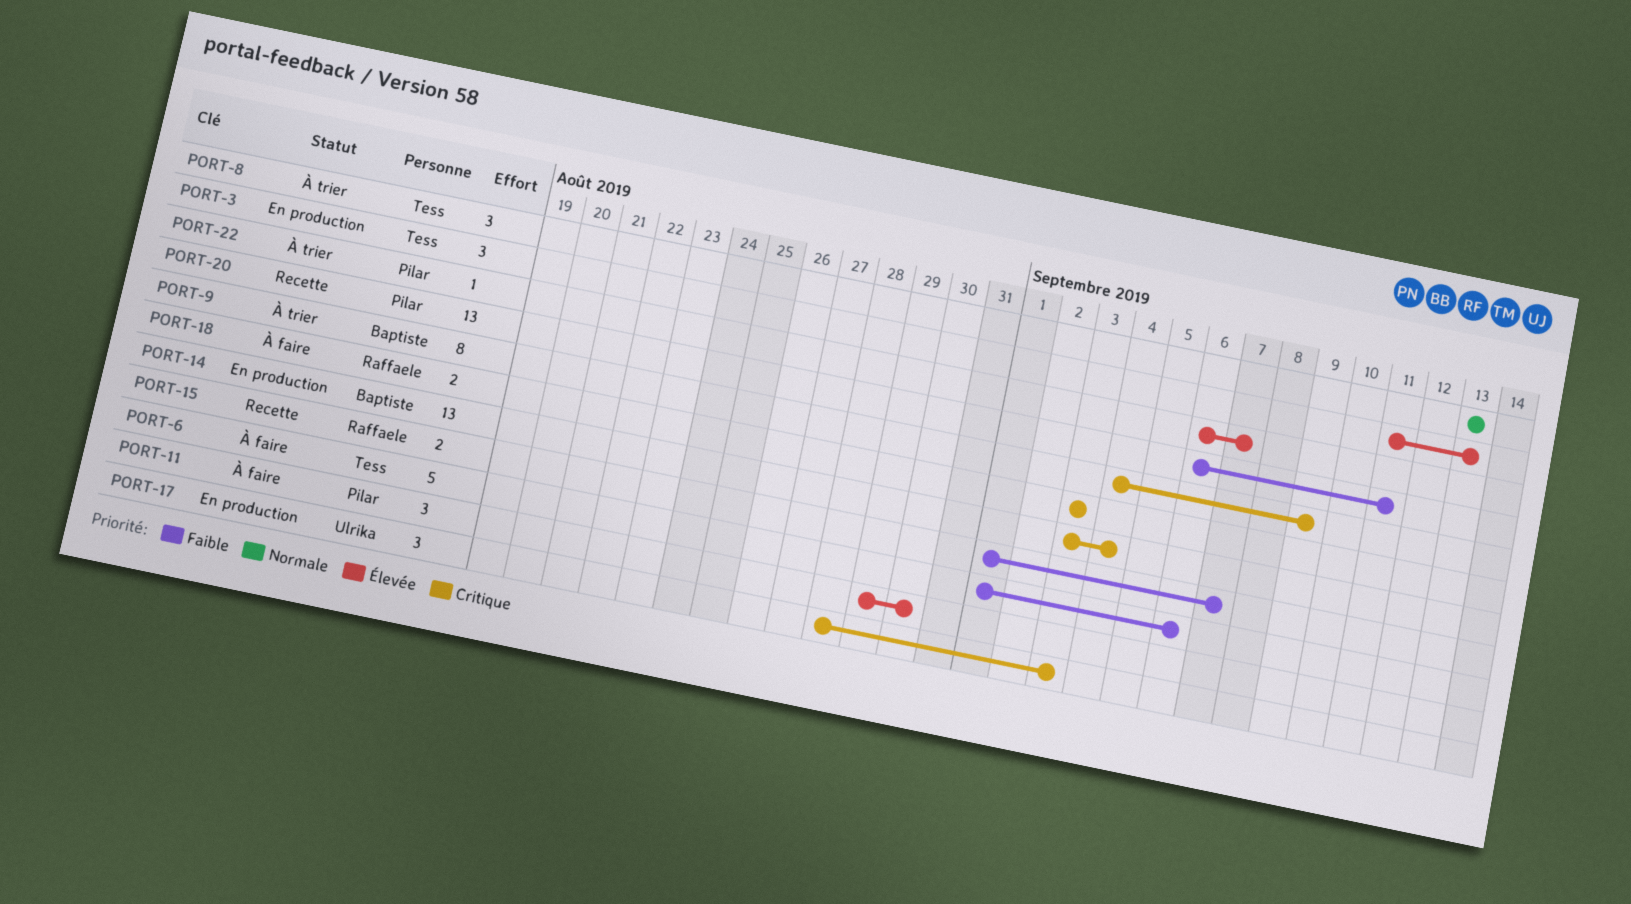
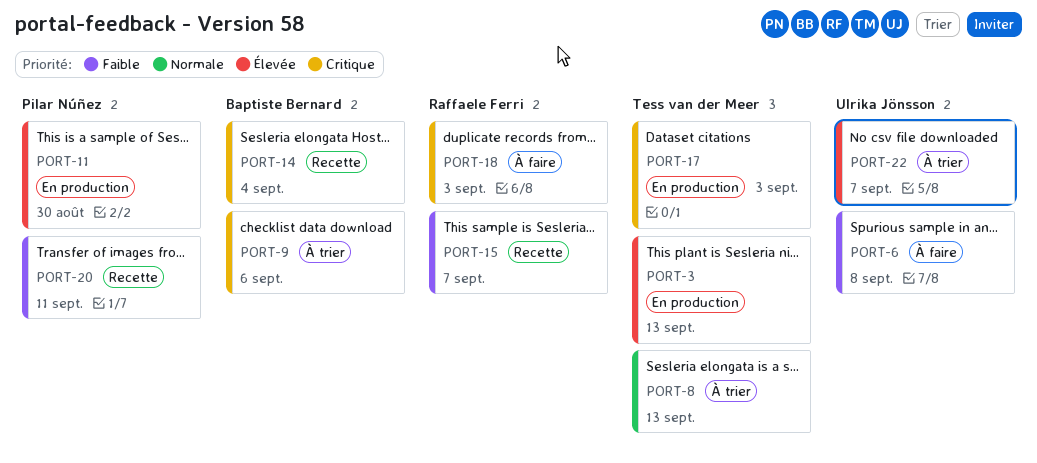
PORT-6, owner: Tess van der Meer -> Ulrika Jönsson
PORT-6, due: Sep 6 -> Sep 8
PORT-9, due: Sep 9 -> Sep 6
PORT-11, status: À faire -> En production
PORT-14, status: En production -> Recette
PORT-17, owner: Ulrika Jönsson -> Tess van der Meer
PORT-22, owner: Pilar Núñez -> Ulrika Jönsson

